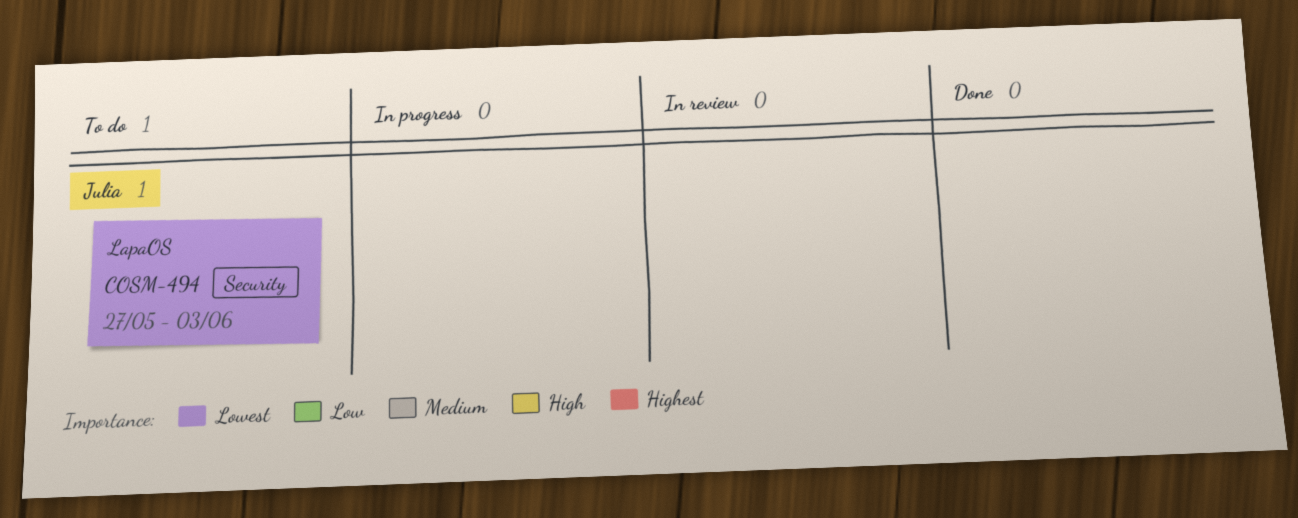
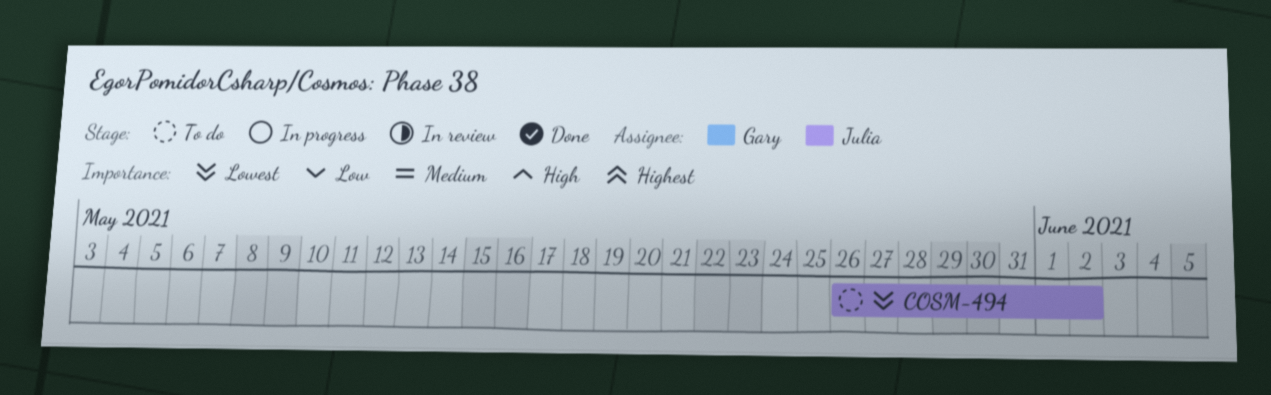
COSM-494, start: May 27 -> May 26
COSM-494, due: Jun 3 -> Jun 2

